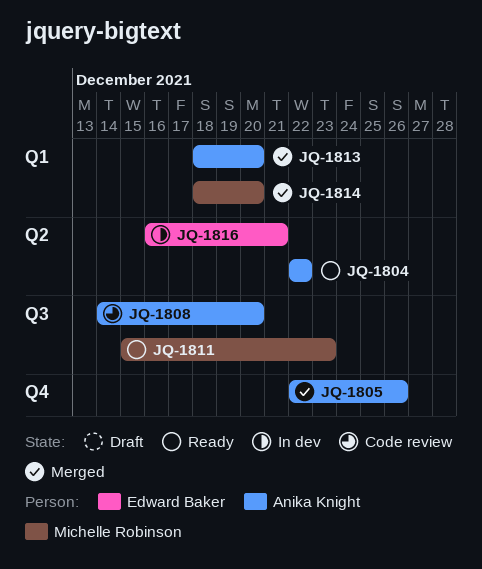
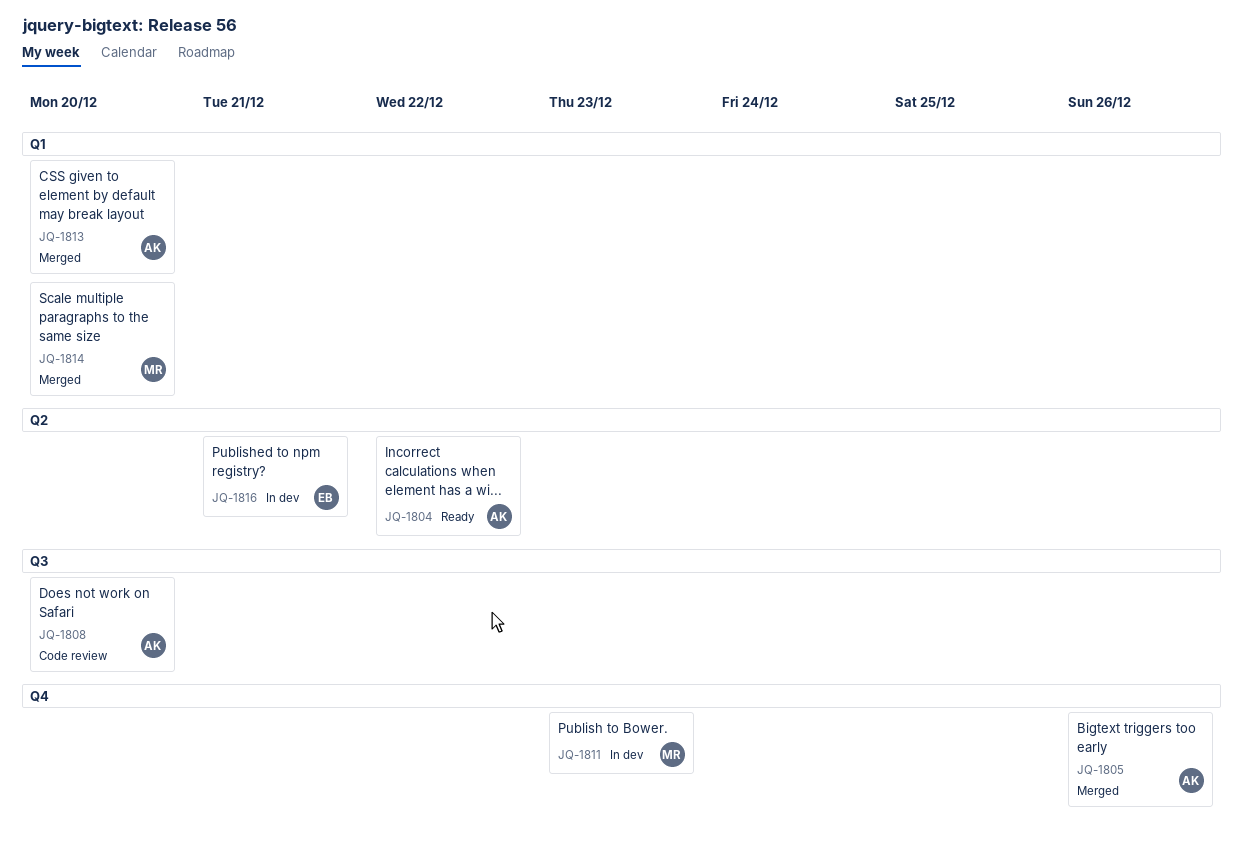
JQ-1811, status: Ready -> In dev
JQ-1811, label: Q3 -> Q4

